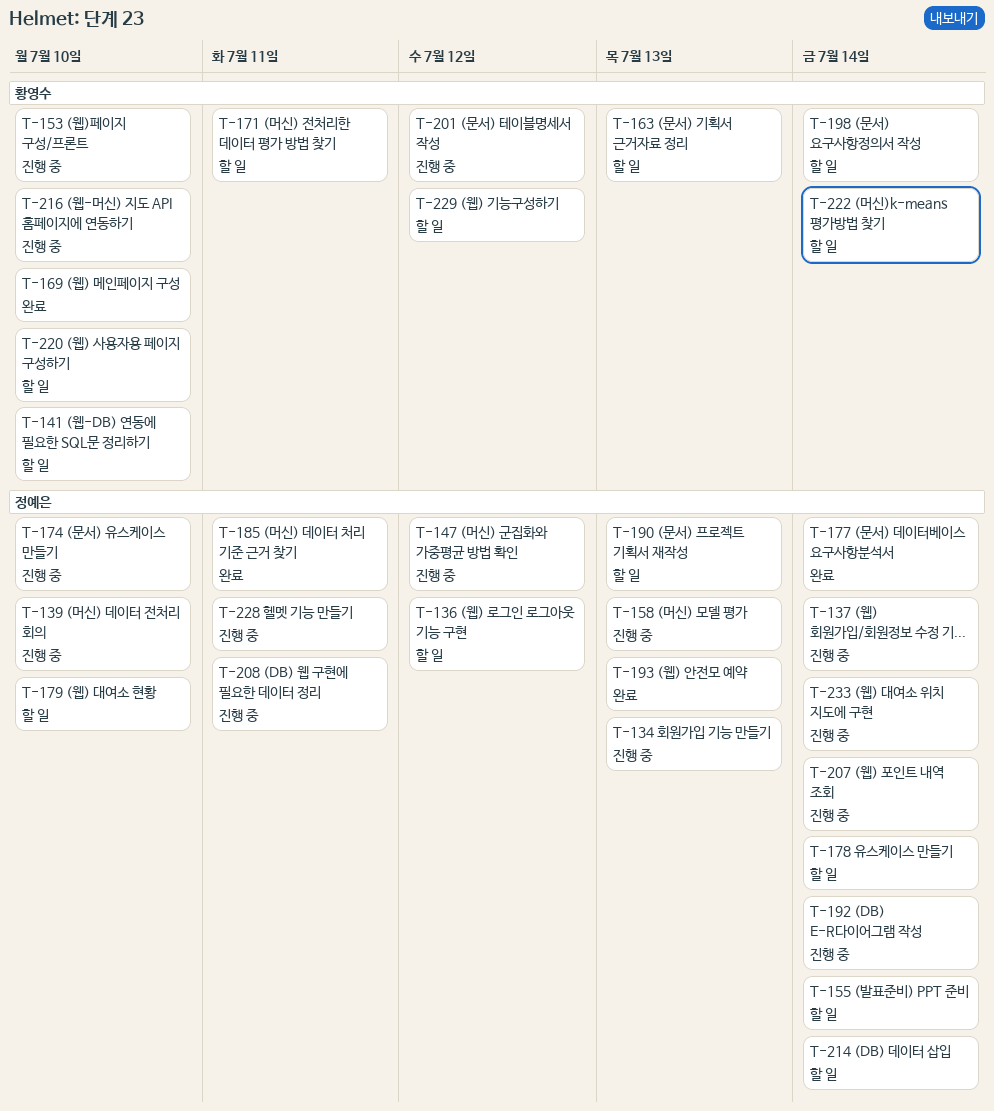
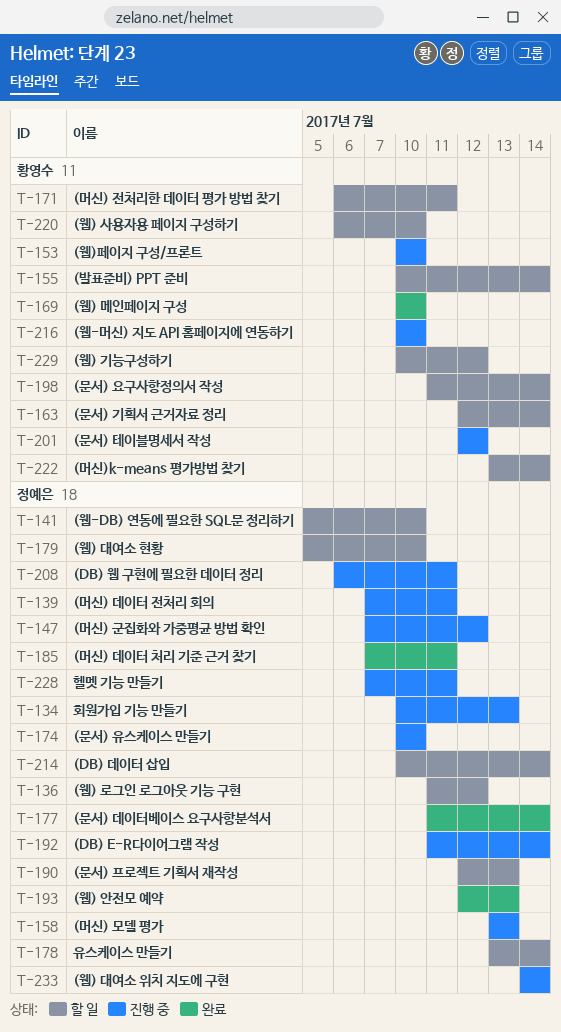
T-137: present -> none
T-139, due: Jul 10 -> Jul 11
T-141, owner: 황영수 -> 정예은
T-155, owner: 정예은 -> 황영수
T-163, due: Jul 13 -> Jul 14
T-207: present -> none

